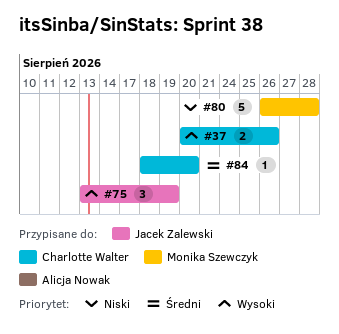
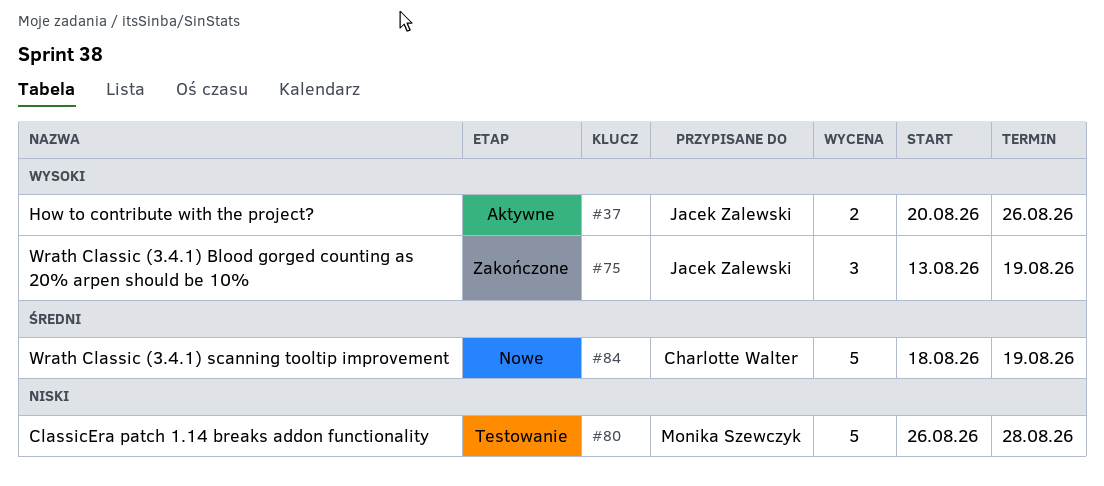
#37, owner: Charlotte Walter -> Jacek Zalewski
#84, estimate: 1 -> 5
#84, due: Aug 20 -> Aug 19

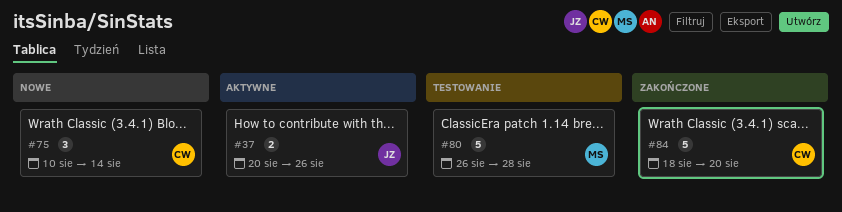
#75, status: Zakończone -> Nowe
#75, owner: Jacek Zalewski -> Charlotte Walter
#75, start: Aug 13 -> Aug 10
#75, due: Aug 19 -> Aug 14
#84, status: Nowe -> Zakończone
#84, due: Aug 19 -> Aug 20

